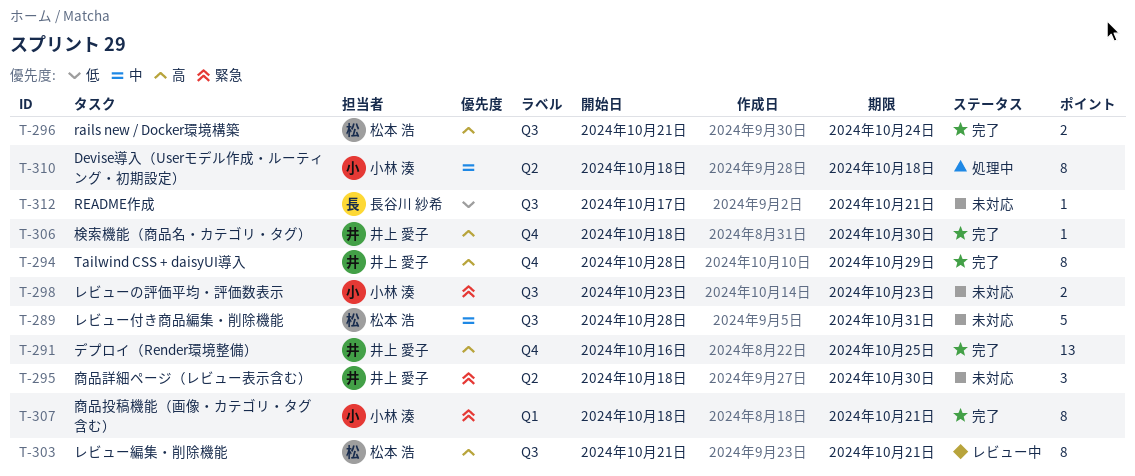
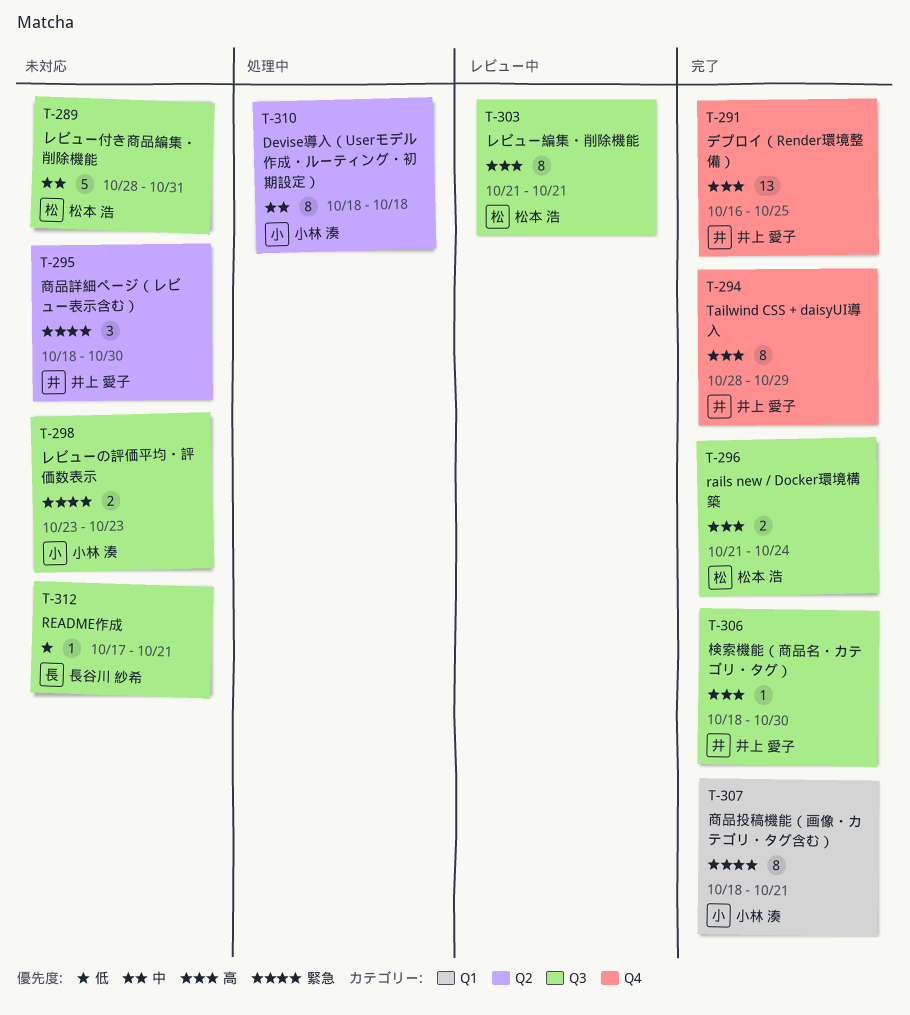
T-306, label: Q4 -> Q3

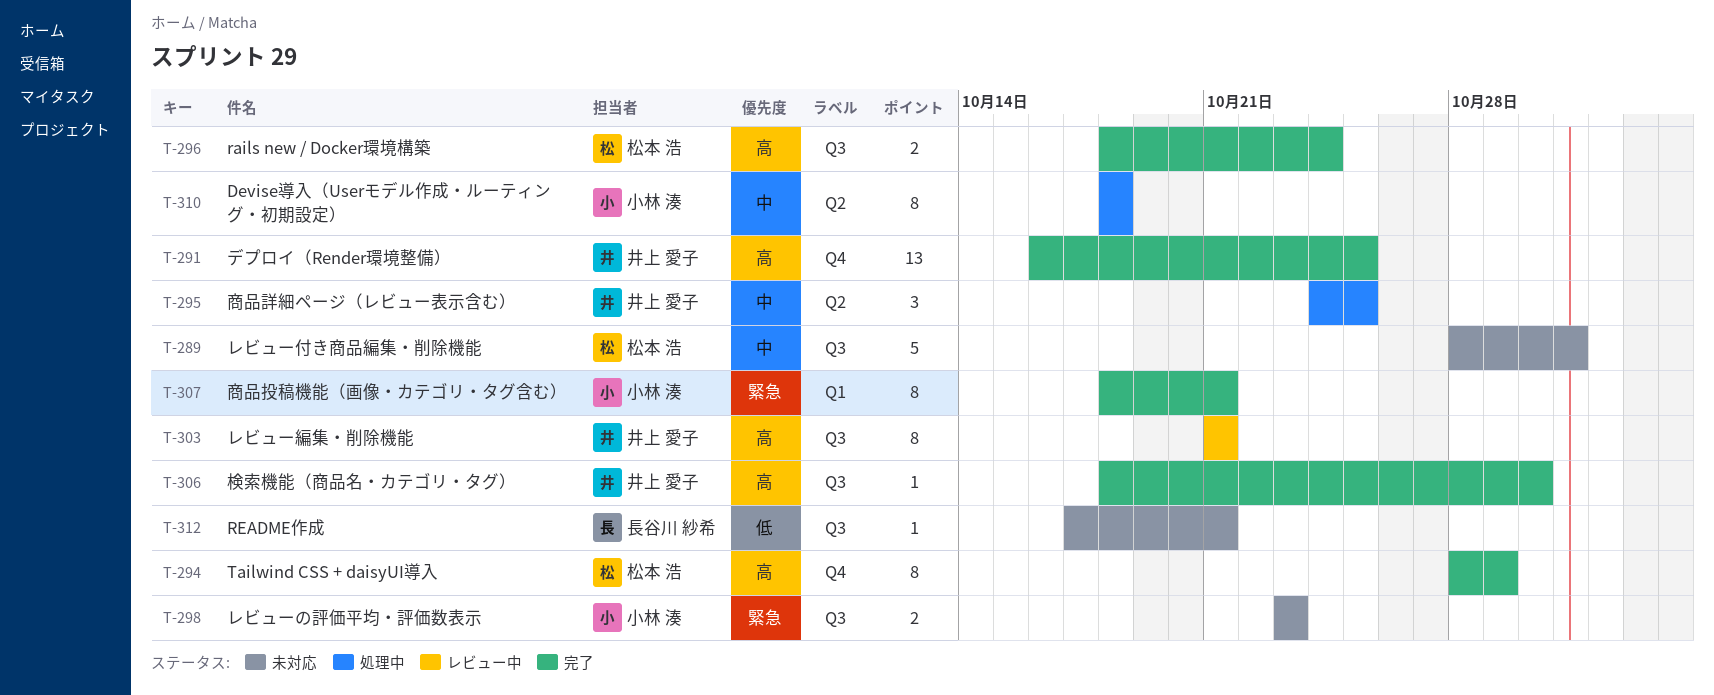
T-294, owner: 井上 愛子 -> 松本 浩
T-295, status: 未対応 -> 処理中
T-295, priority: 緊急 -> 中
T-295, start: Oct 18 -> Oct 24
T-295, due: Oct 30 -> Oct 25
T-296, start: Oct 21 -> Oct 18
T-303, owner: 松本 浩 -> 井上 愛子

